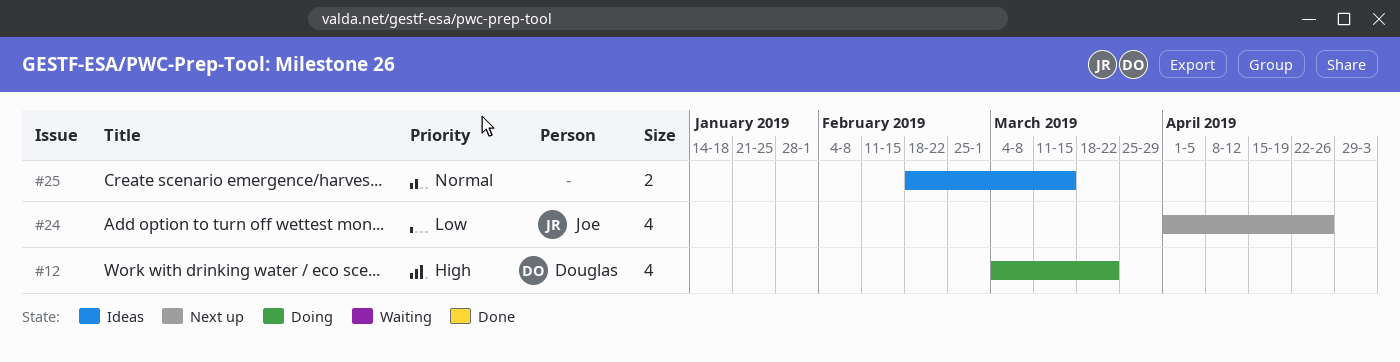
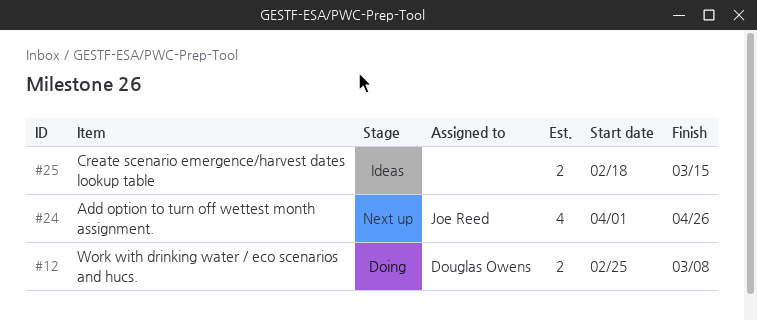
#12, estimate: 4 -> 2
#12, start: Mar 4 -> Feb 25
#12, due: Mar 22 -> Mar 8

